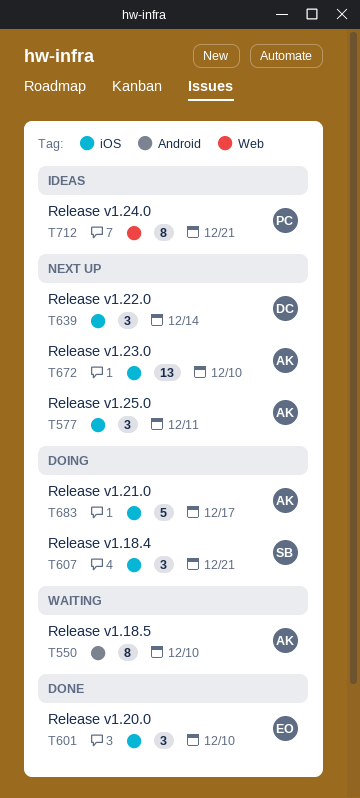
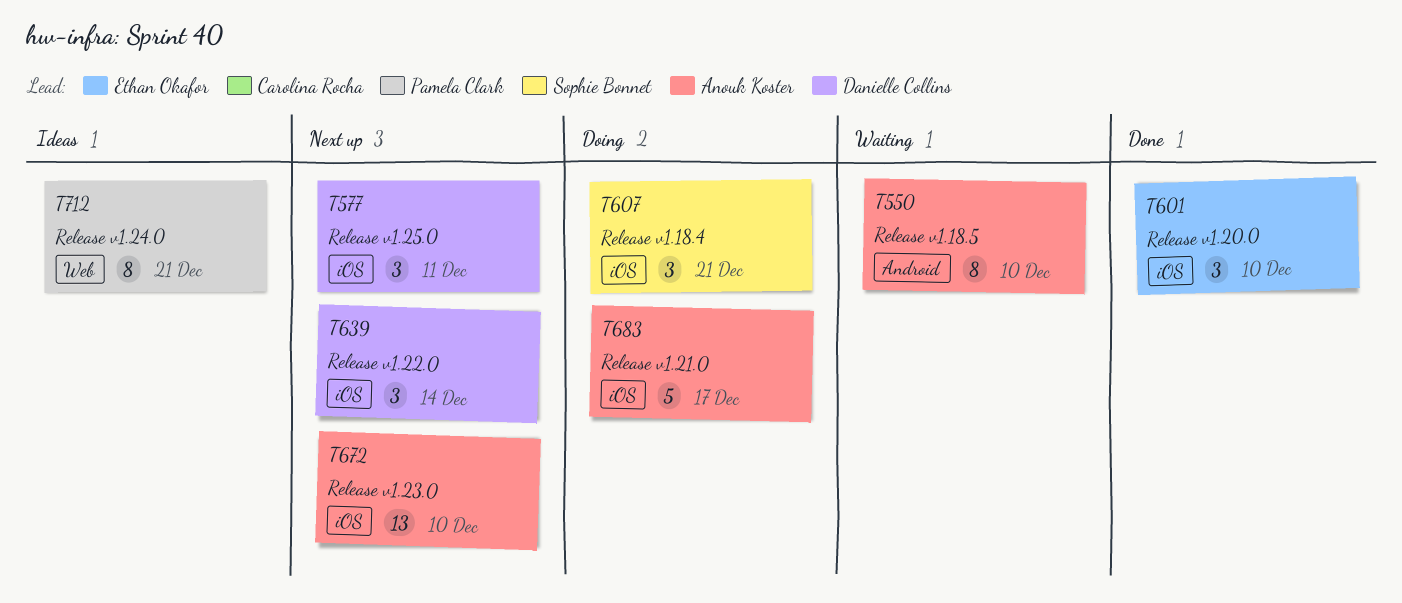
T577, owner: Anouk Koster -> Danielle Collins

